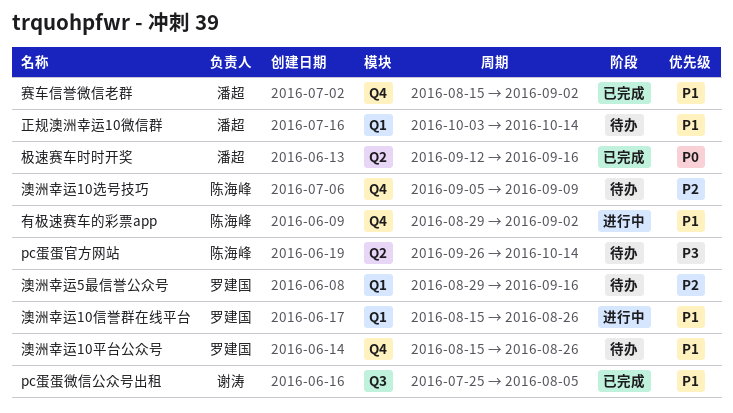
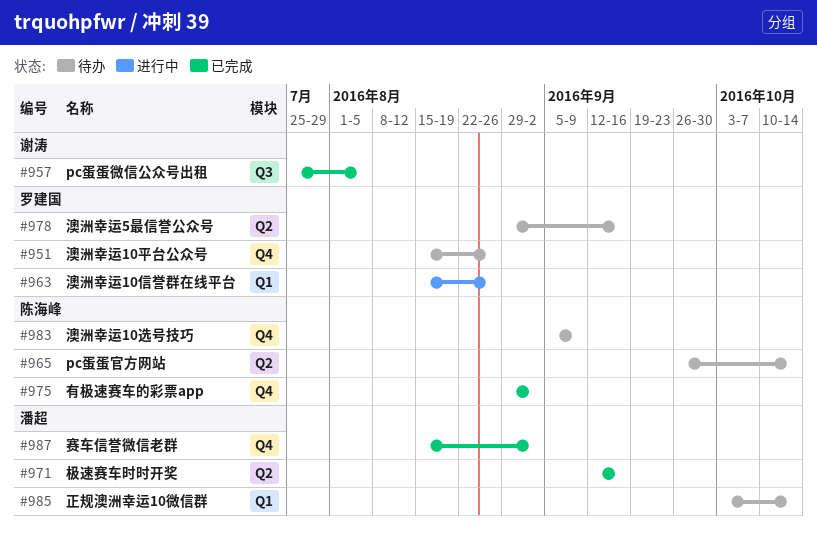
有极速赛车的彩票app, status: 进行中 -> 已完成
澳洲幸运5最信誉公众号, label: Q1 -> Q2

